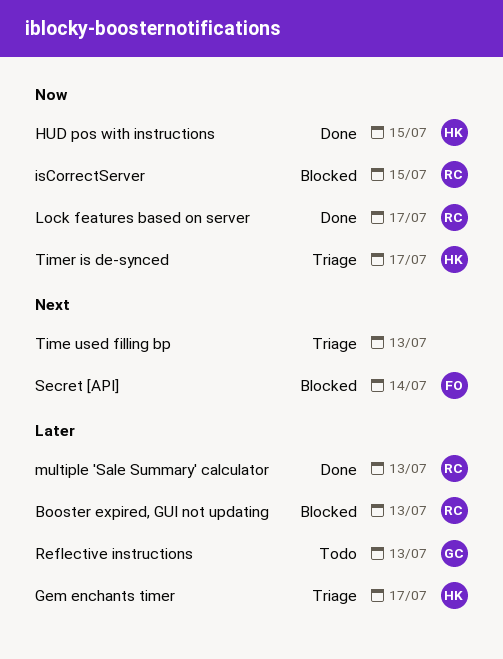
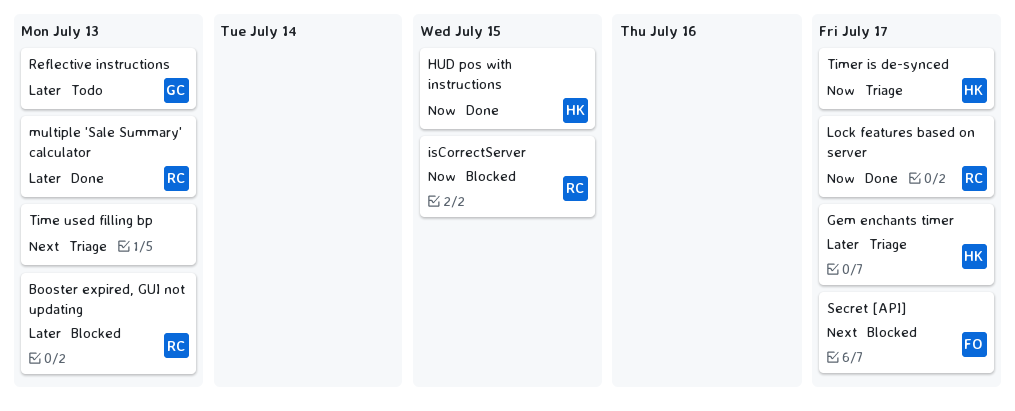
Secret [API], due: Jul 14 -> Jul 17

